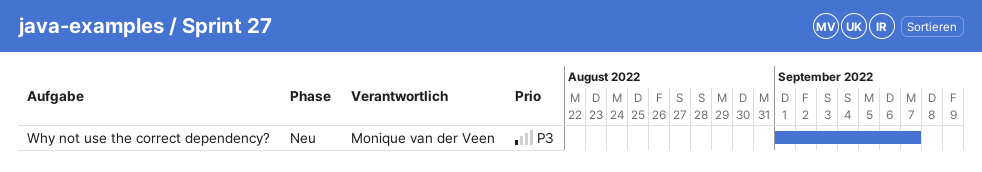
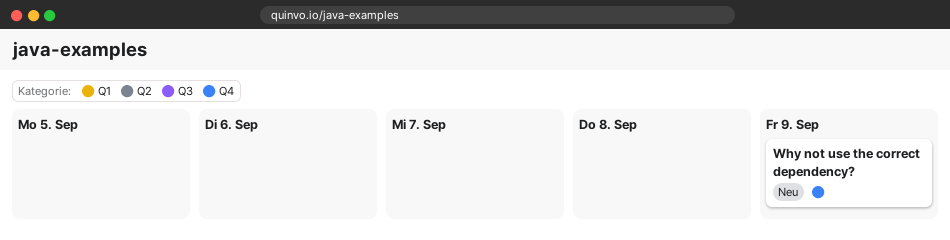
Why not use the correct dependency?, due: Sep 7 -> Sep 9

